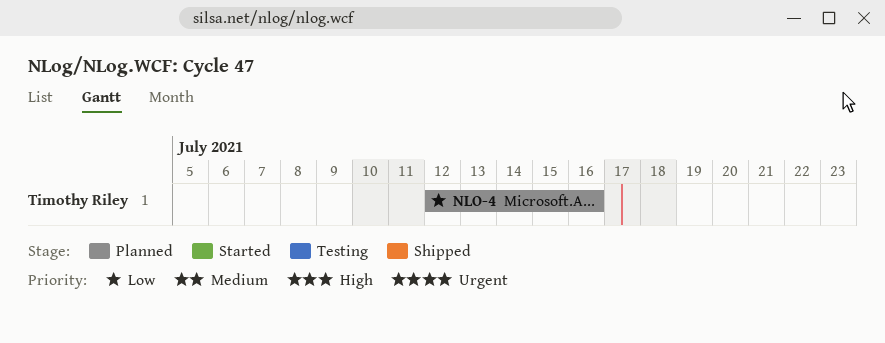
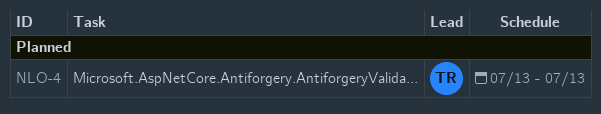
NLO-4, start: Jul 12 -> Jul 13
NLO-4, due: Jul 16 -> Jul 13

